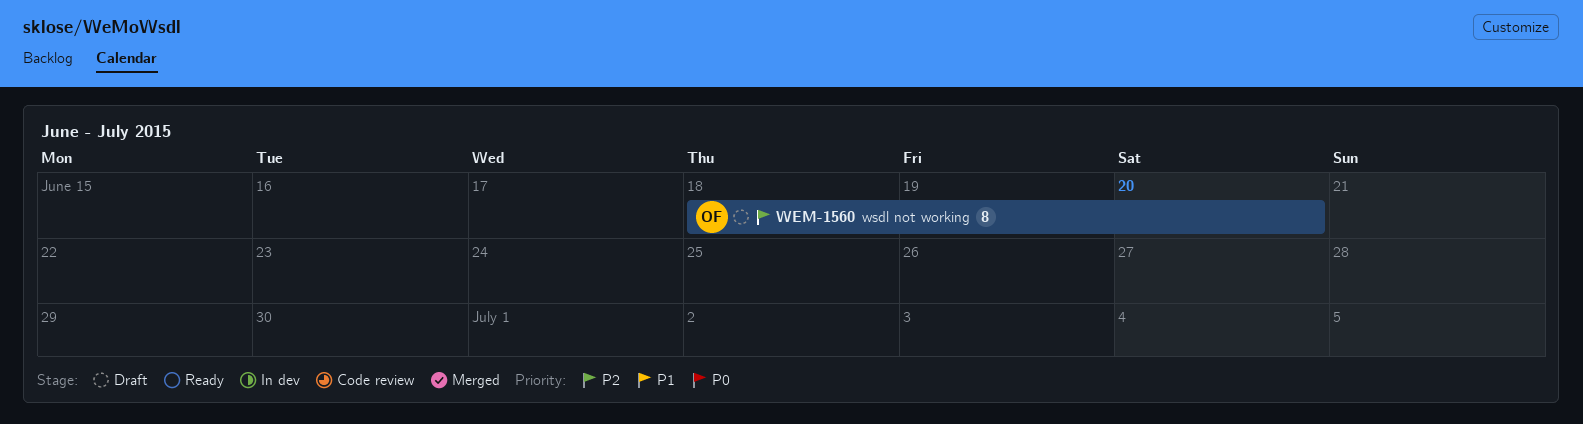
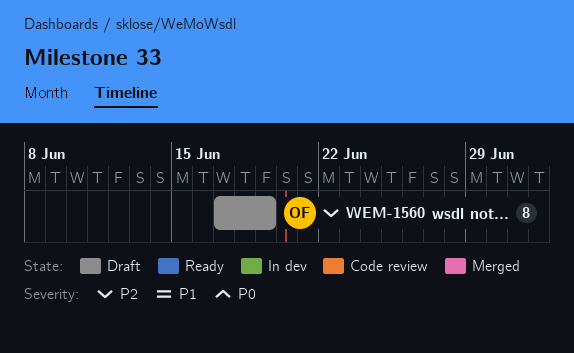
WEM-1560, start: Jun 18 -> Jun 17
WEM-1560, due: Jun 20 -> Jun 19

